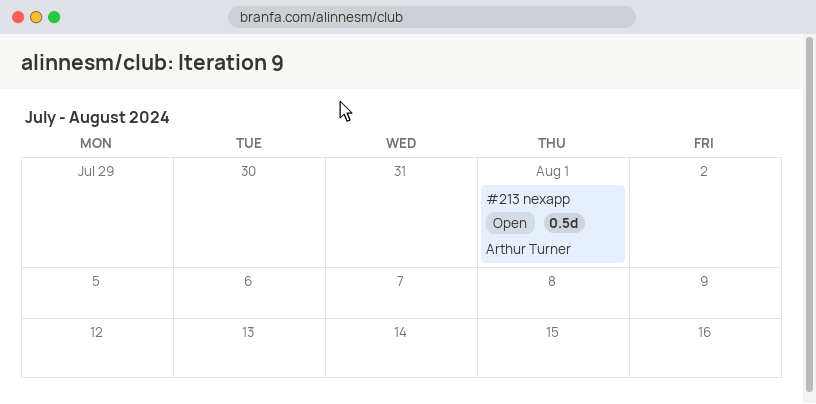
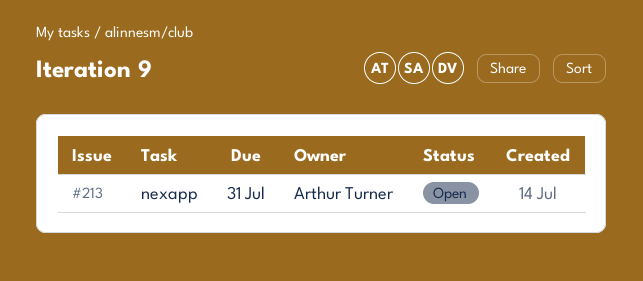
#213, due: Aug 1 -> Jul 31

